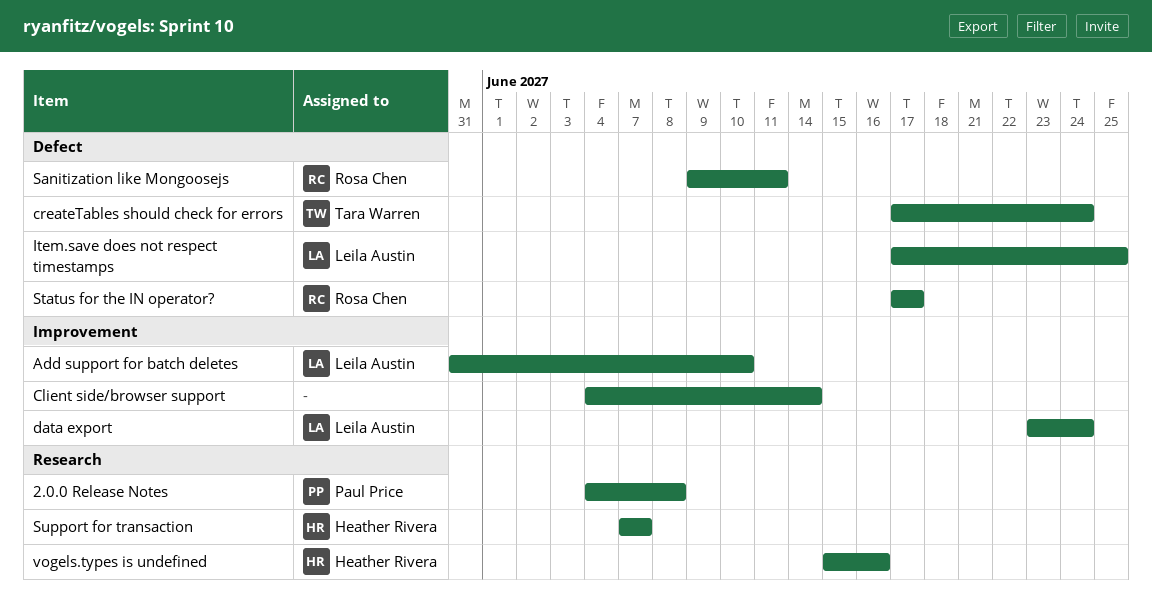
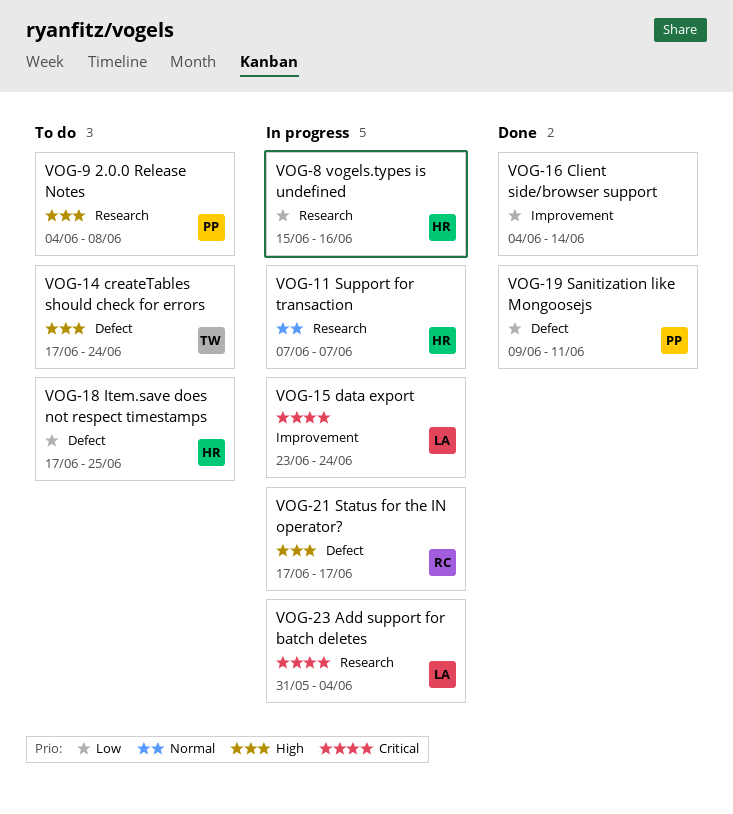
Add support for batch deletes, label: Improvement -> Research
Add support for batch deletes, due: Jun 10 -> Jun 4
Item.save does not respect timestamps, owner: Leila Austin -> Heather Rivera
Sanitization like Mongoosejs, owner: Rosa Chen -> Paul Price

